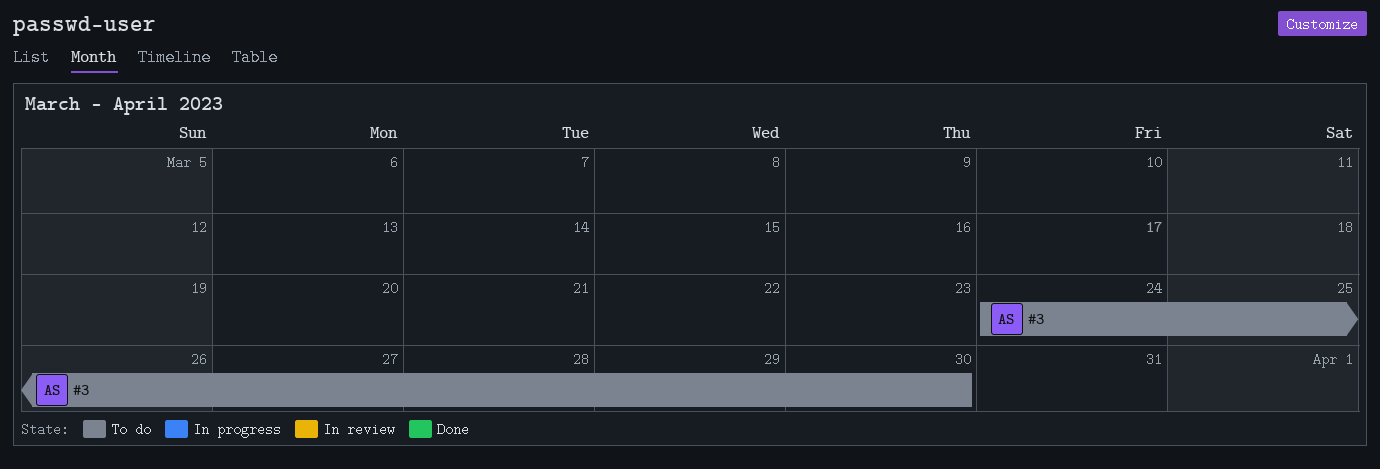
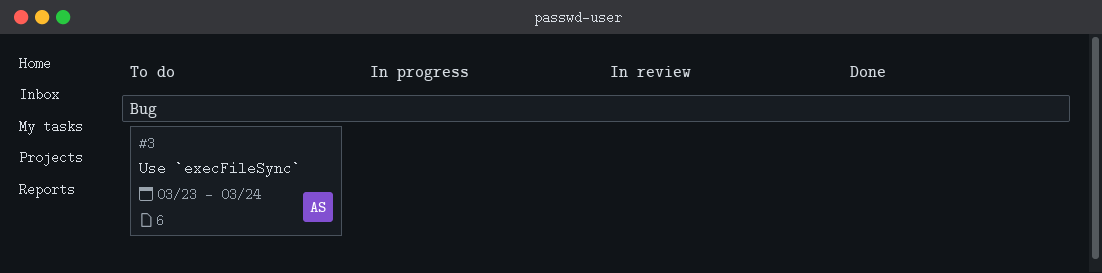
#3, start: Mar 24 -> Mar 23
#3, due: Mar 30 -> Mar 24

